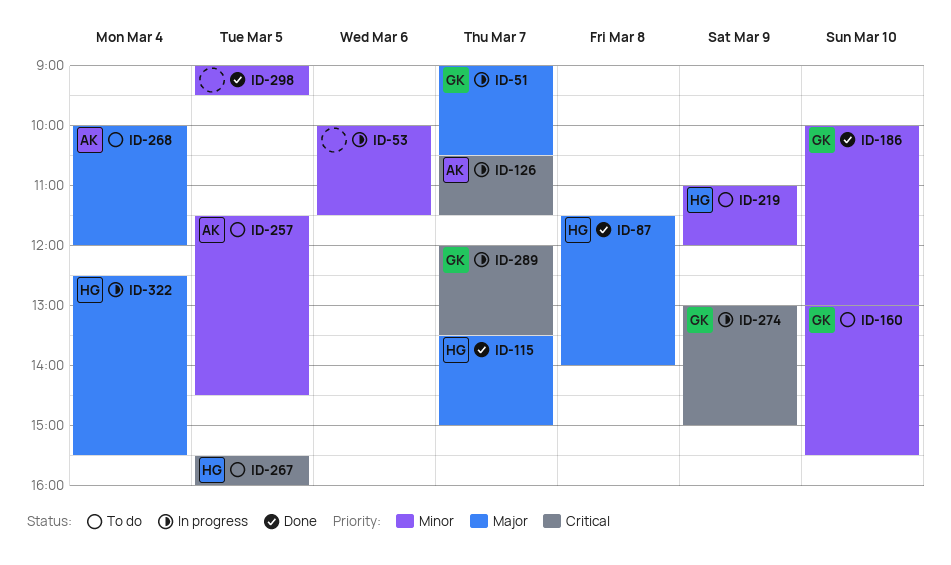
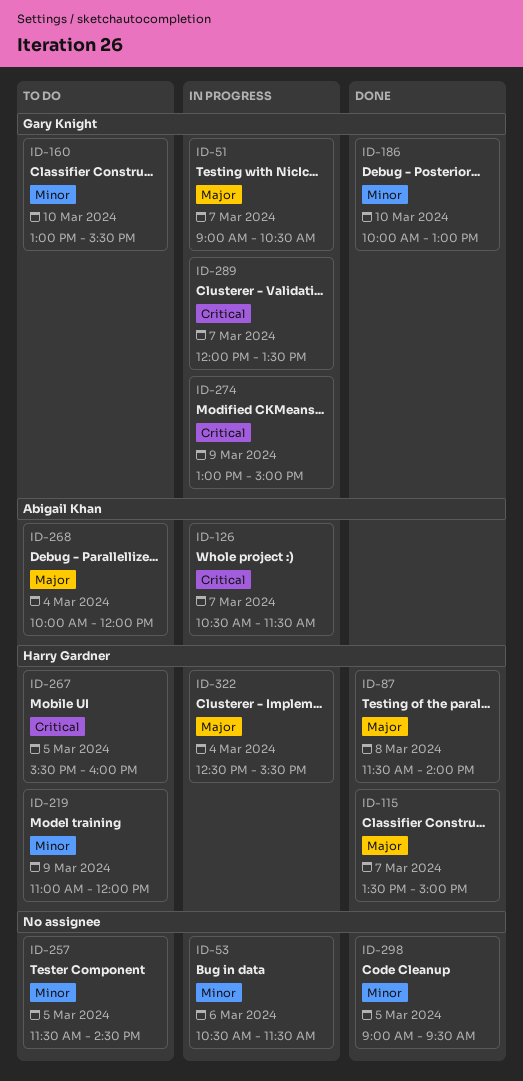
ID-53, begins: 10:00 -> 10:30
ID-257, owner: Abigail Khan -> none

